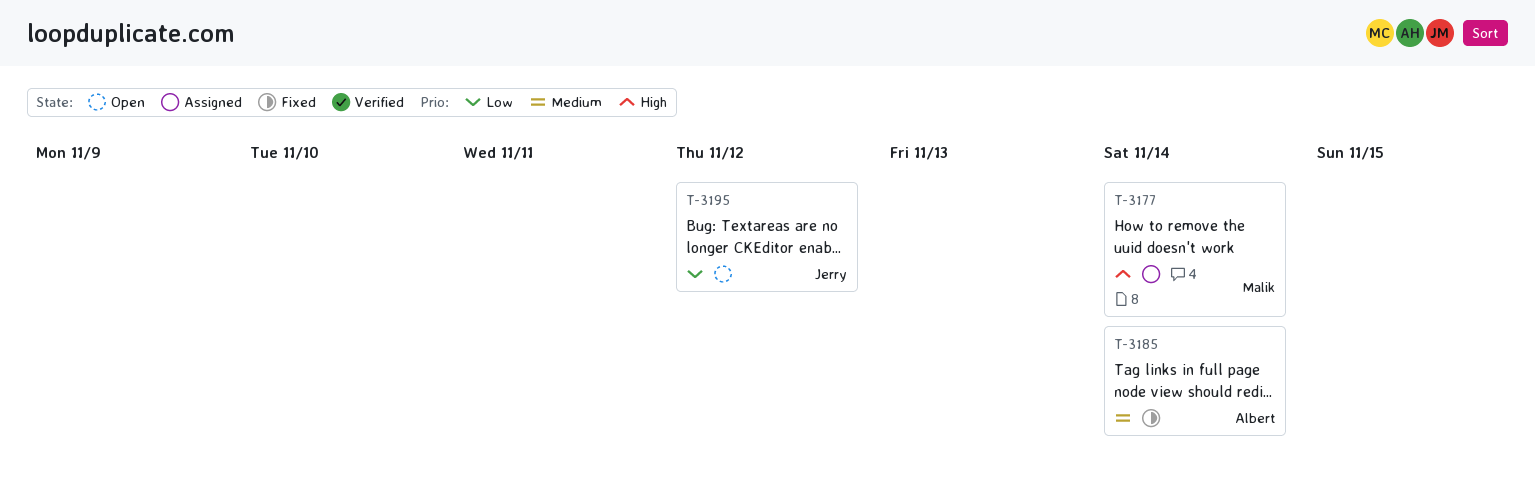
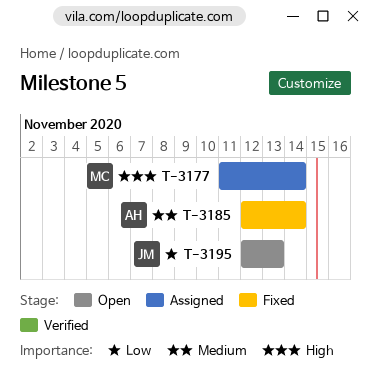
T-3195, due: Nov 12 -> Nov 13

